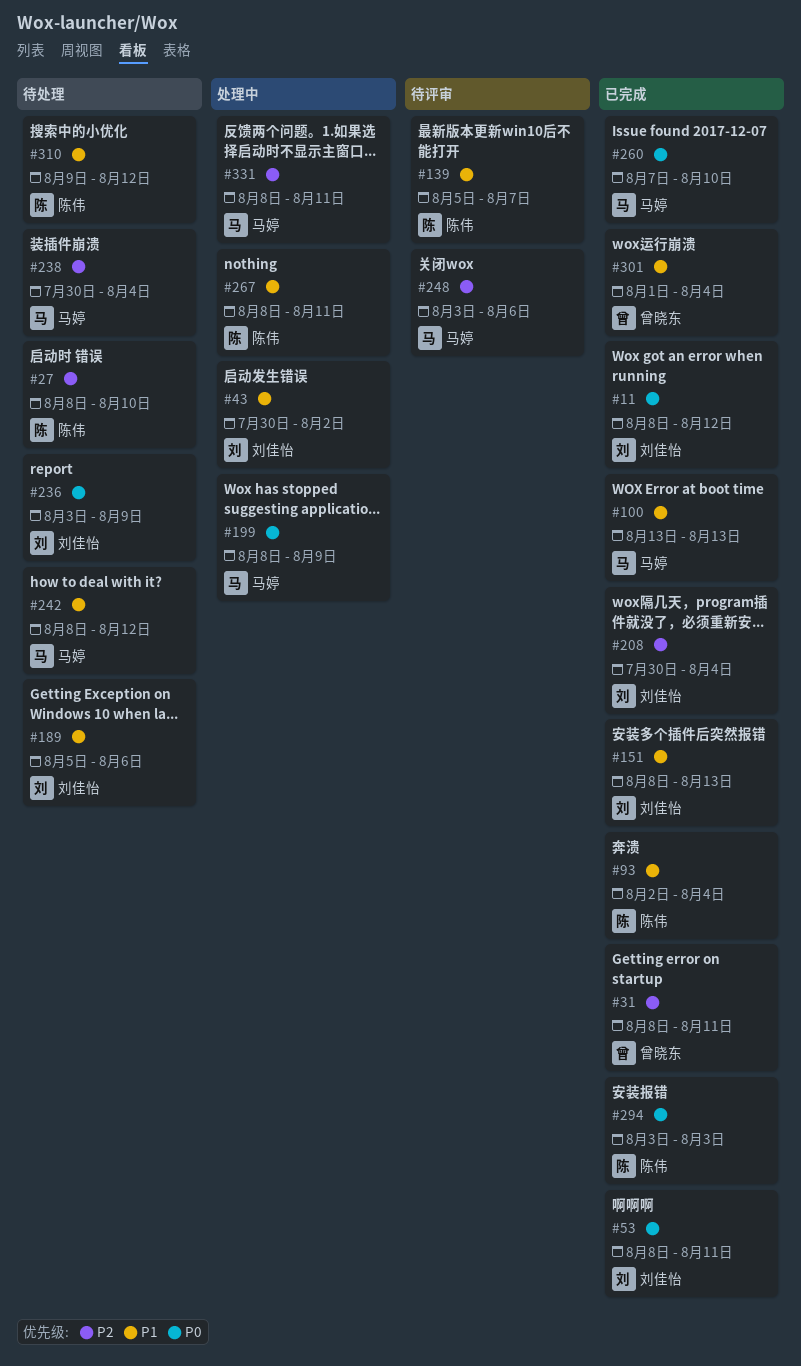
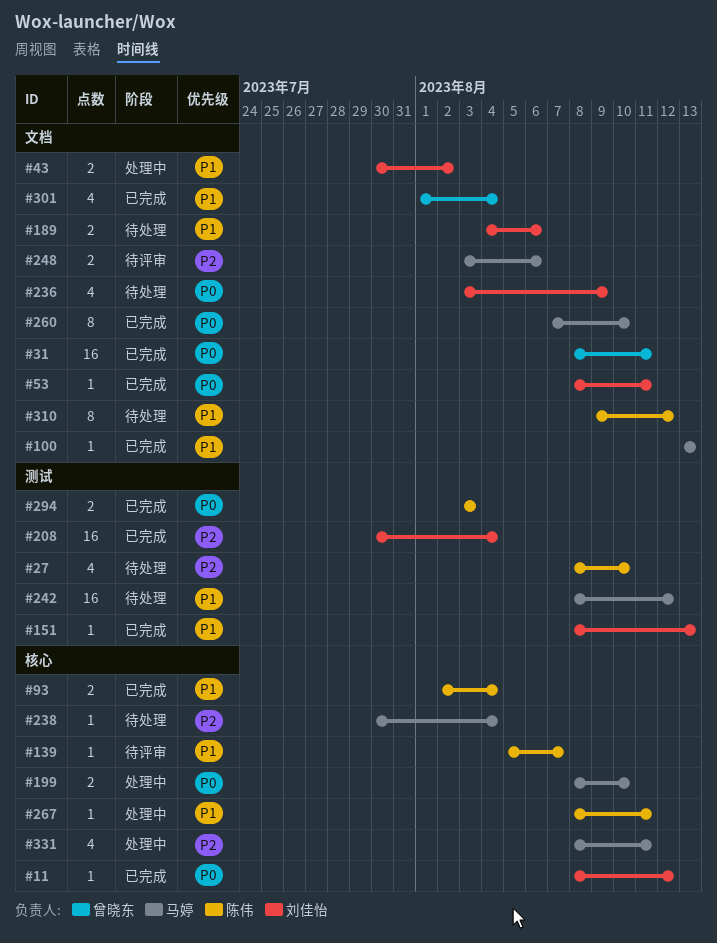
#31, priority: P2 -> P0
#189, start: Aug 5 -> Aug 4
#199, due: Aug 9 -> Aug 10

